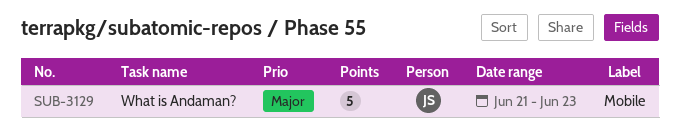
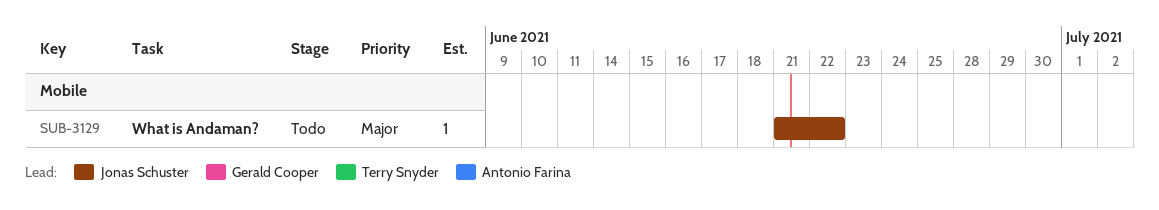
SUB-3129, estimate: 5 -> 1
SUB-3129, due: Jun 23 -> Jun 22

